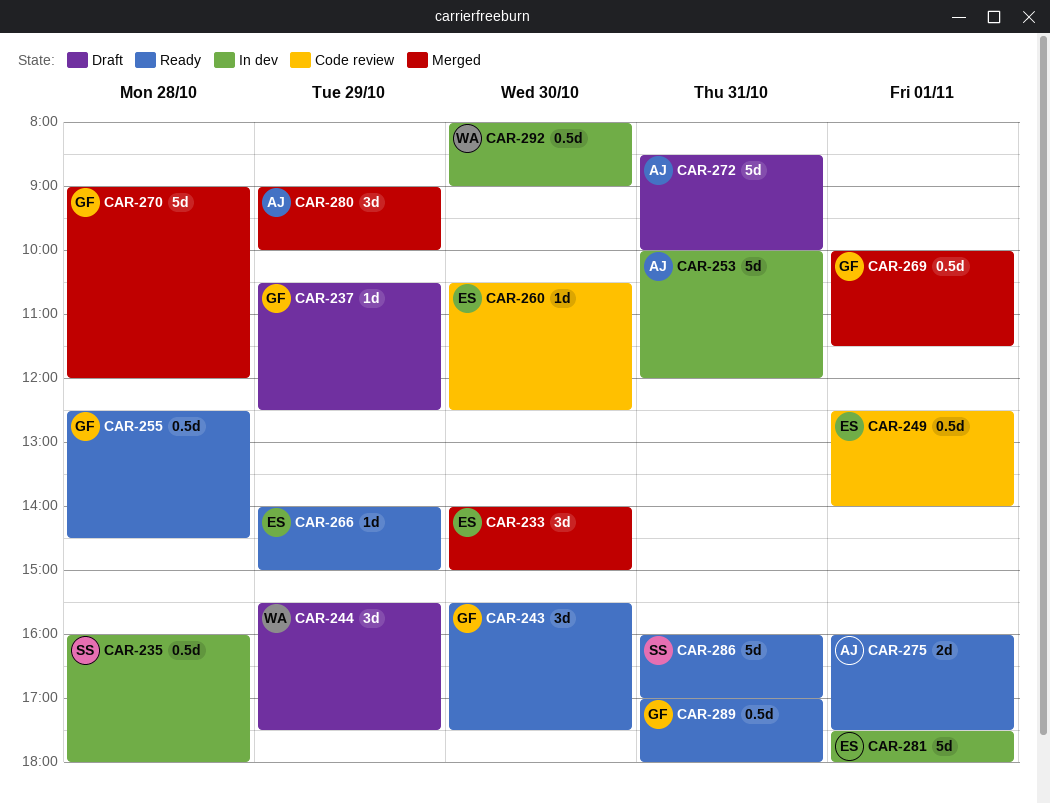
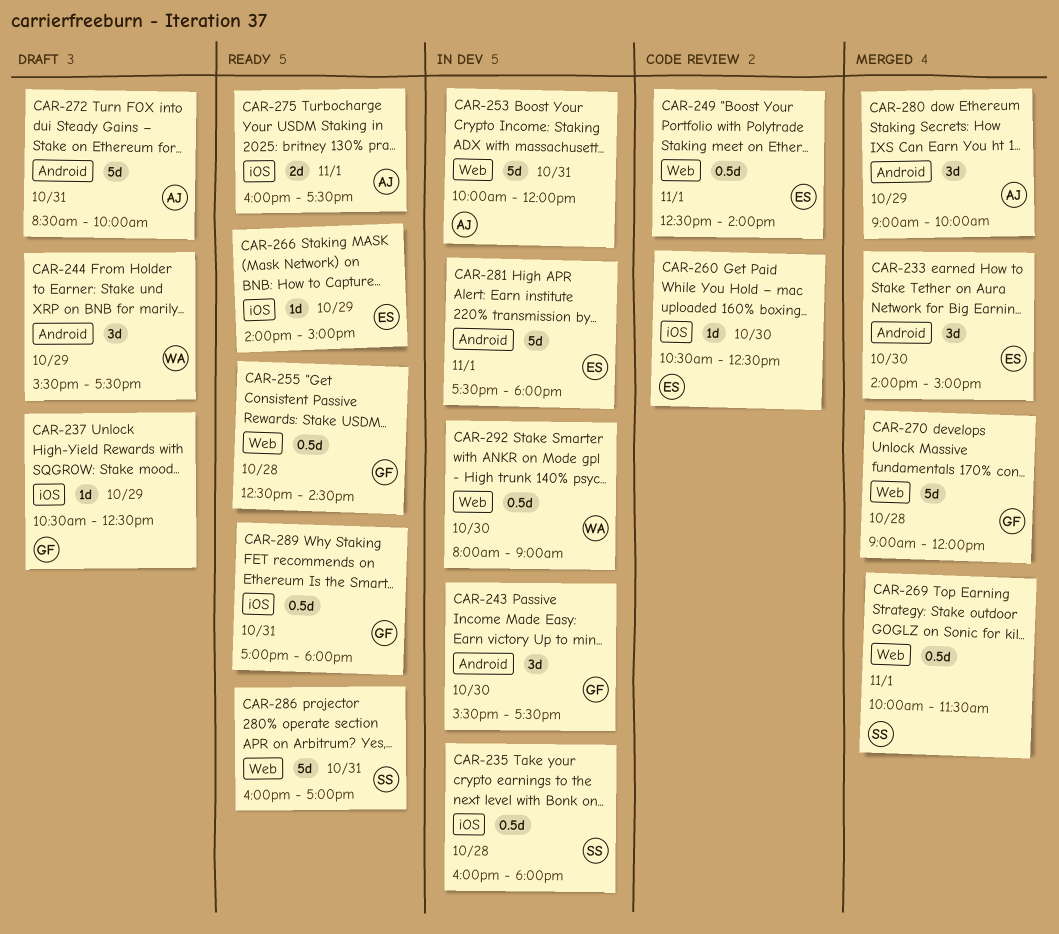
CAR-243, status: Ready -> In dev
CAR-269, owner: GF -> SS

